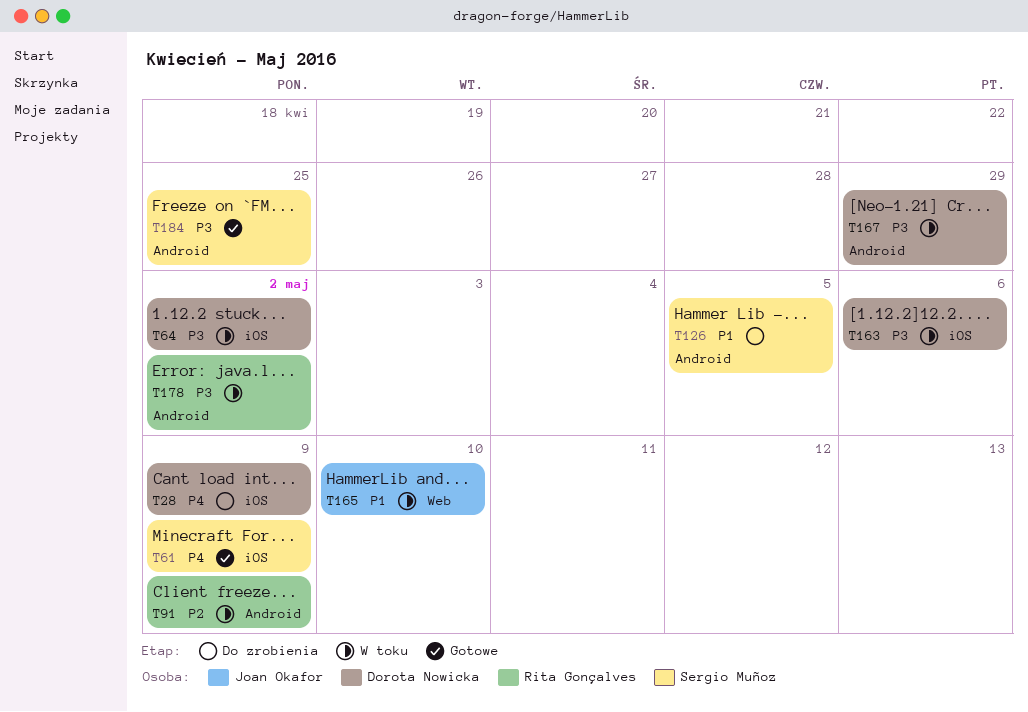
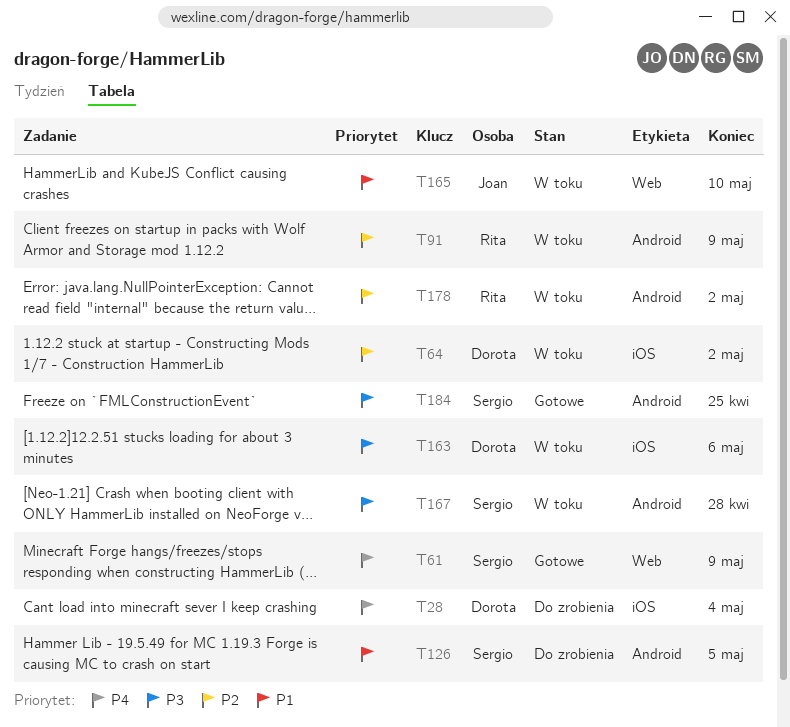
T28, due: May 9 -> May 4
T61, label: iOS -> Web
T64, priority: P3 -> P2
T167, owner: Dorota Nowicka -> Sergio Muñoz
T167, due: Apr 29 -> Apr 28
T178, priority: P3 -> P2

